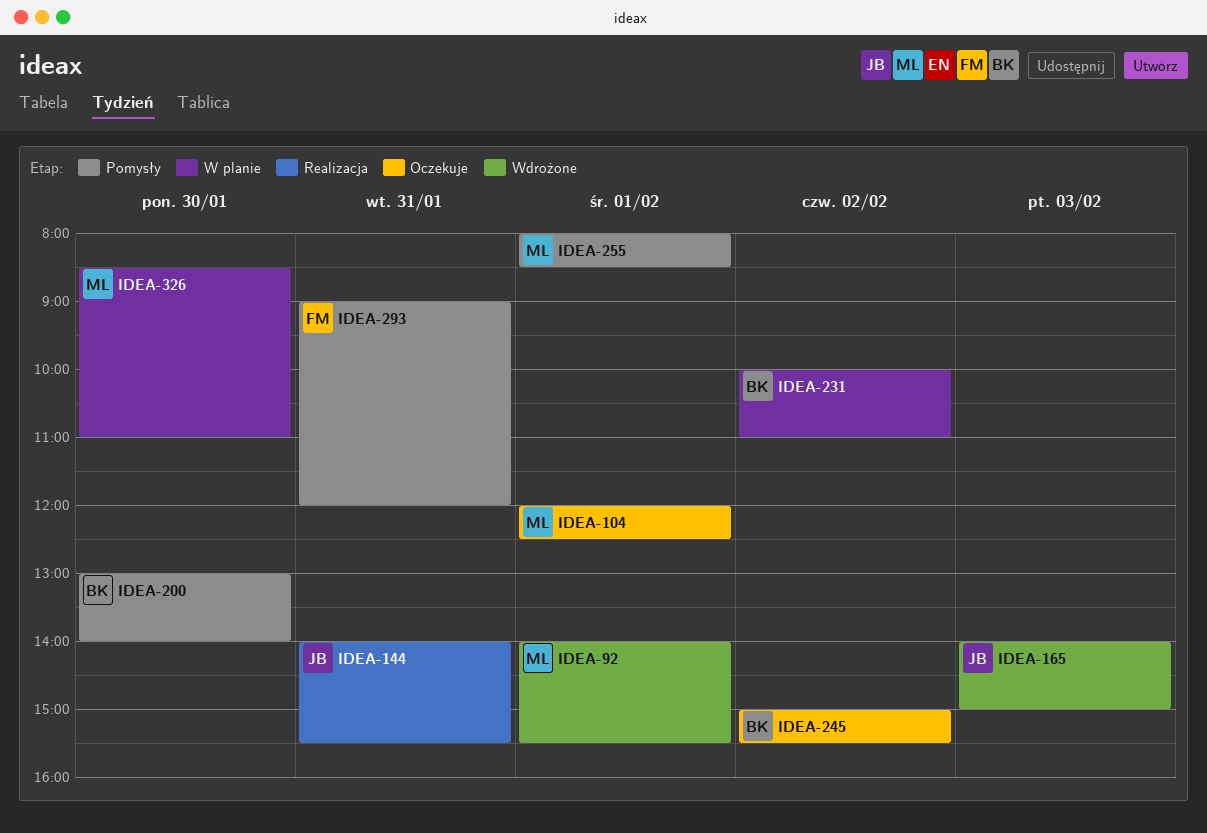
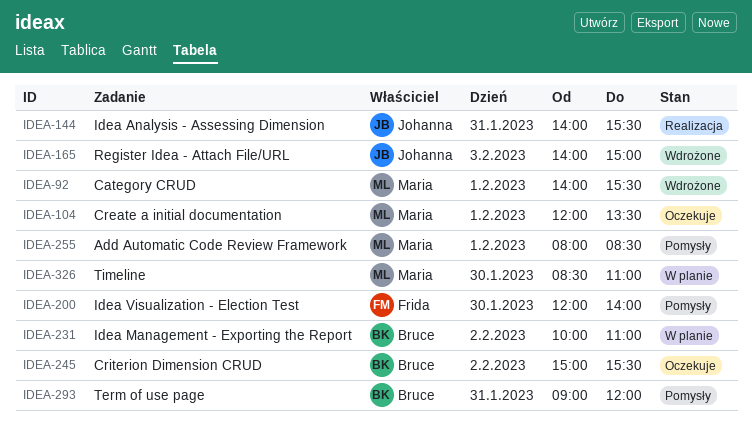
IDEA-104, ends: 12:30 -> 13:30
IDEA-200, owner: Bruce -> Frida
IDEA-200, begins: 13:00 -> 12:00
IDEA-293, owner: Frida -> Bruce

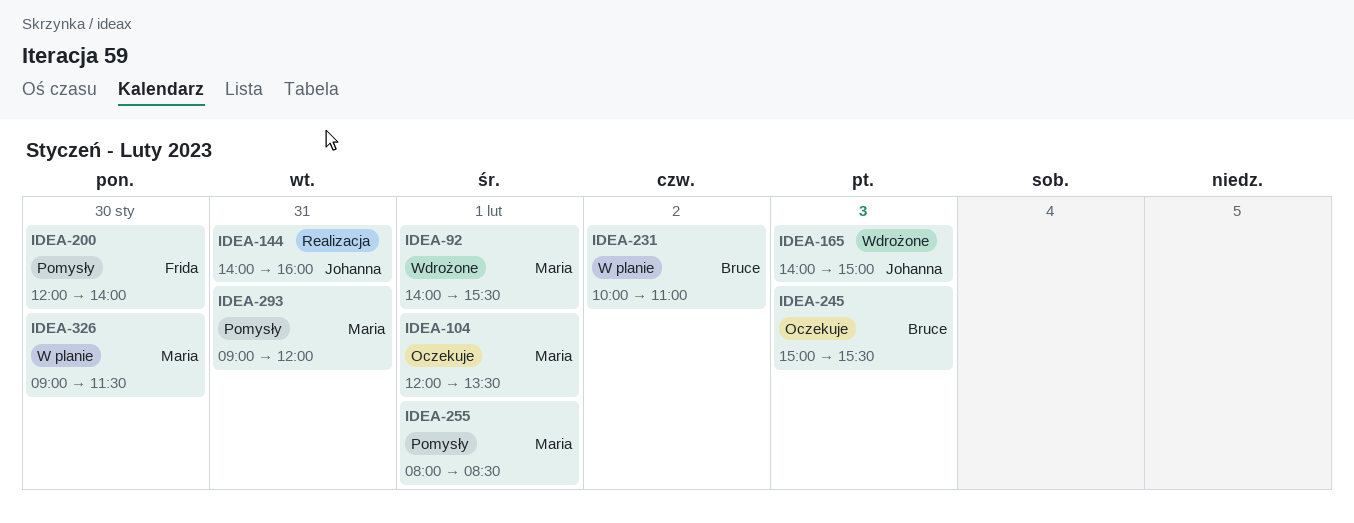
IDEA-144, ends: 15:30 -> 16:00
IDEA-245, day: Feb 2 -> Feb 3
IDEA-293, owner: Bruce -> Maria
IDEA-326, begins: 08:30 -> 09:00
IDEA-326, ends: 11:00 -> 11:30

